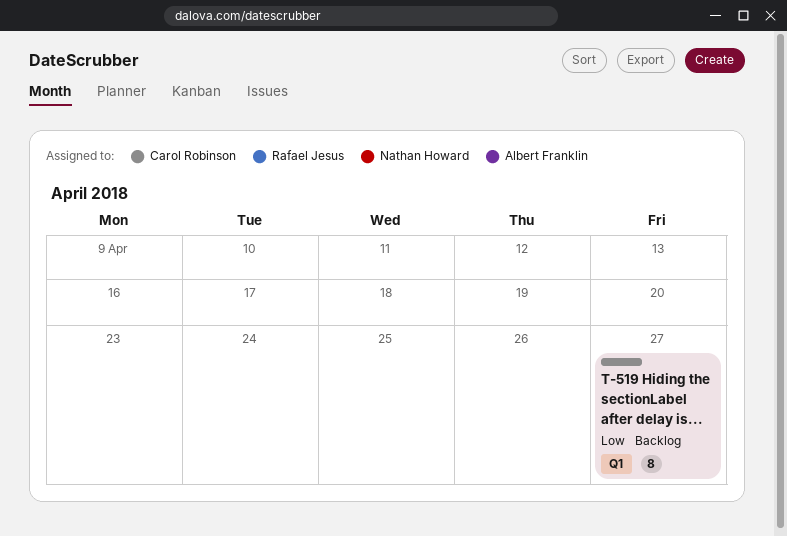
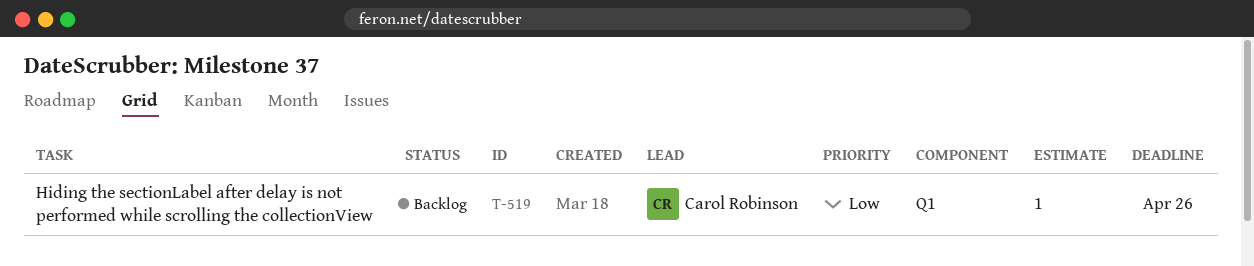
T-519, estimate: 8 -> 1
T-519, due: Apr 27 -> Apr 26

